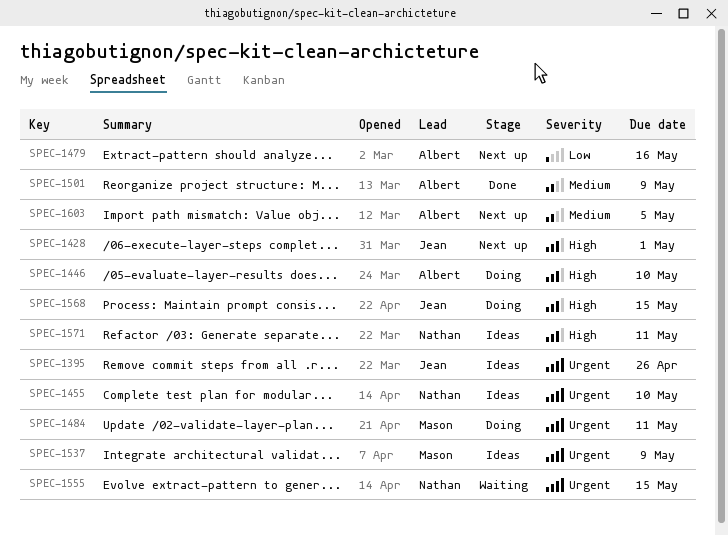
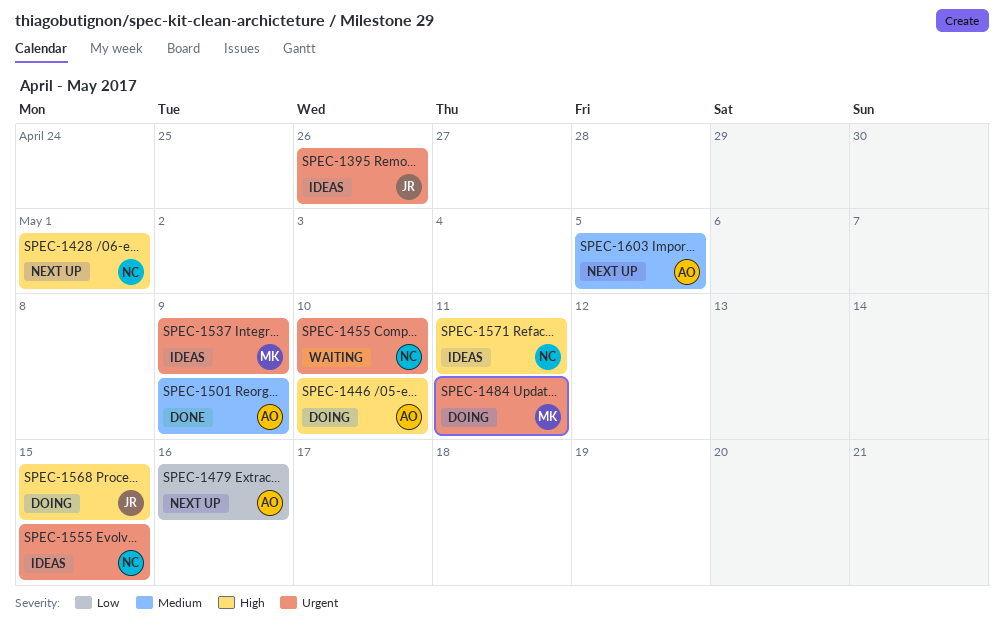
SPEC-1428, owner: Jean -> Nathan
SPEC-1455, status: Ideas -> Waiting
SPEC-1555, status: Waiting -> Ideas

